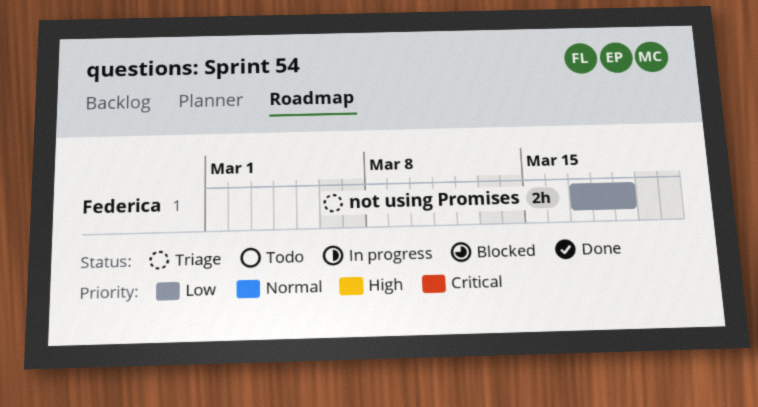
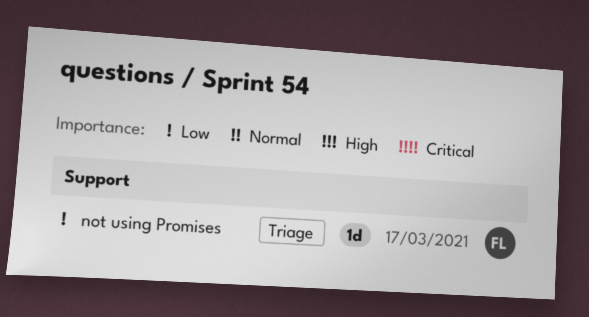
not using Promises, estimate: 2h -> 1d
not using Promises, due: Mar 19 -> Mar 17

